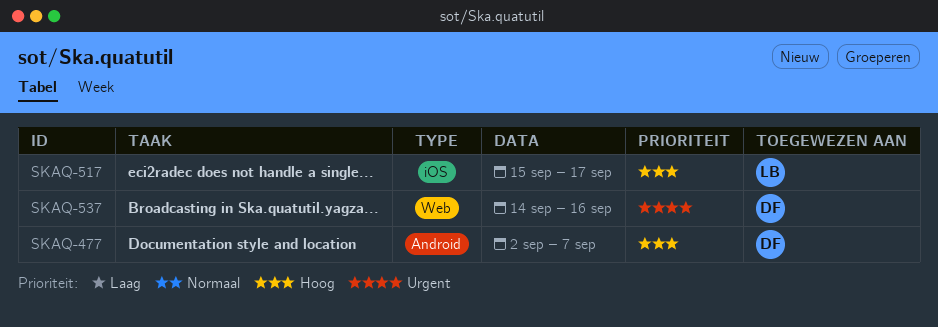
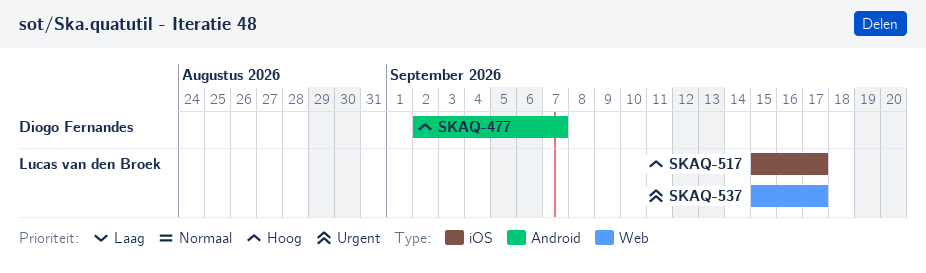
SKAQ-537, owner: Diogo Fernandes -> Lucas van den Broek
SKAQ-537, start: Sep 14 -> Sep 15
SKAQ-537, due: Sep 16 -> Sep 17

